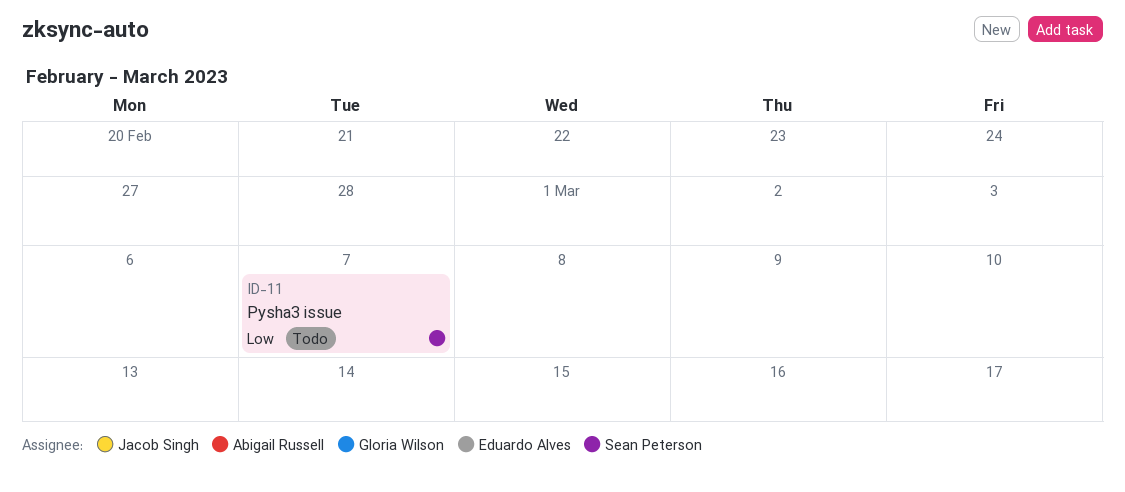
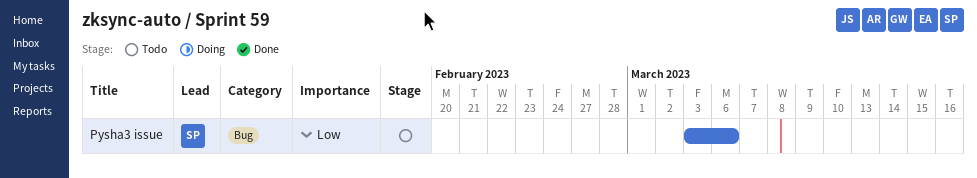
Pysha3 issue, due: Mar 7 -> Mar 6

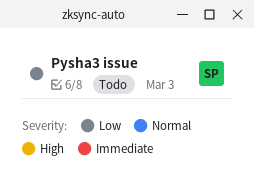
Pysha3 issue, due: Mar 6 -> Mar 3

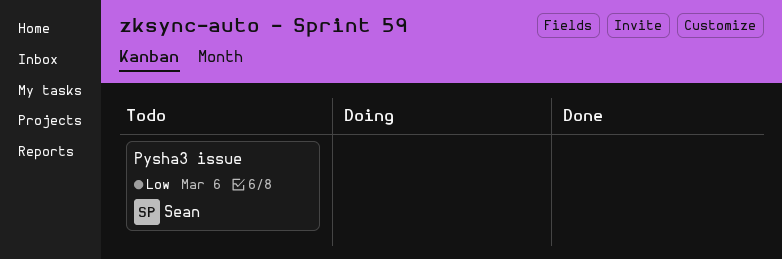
Pysha3 issue, due: Mar 3 -> Mar 6

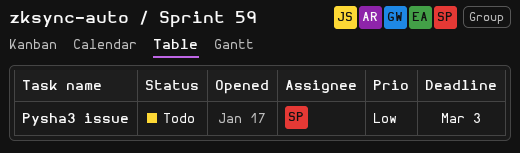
Pysha3 issue, due: Mar 6 -> Mar 3

